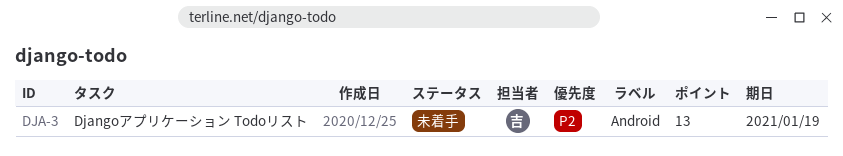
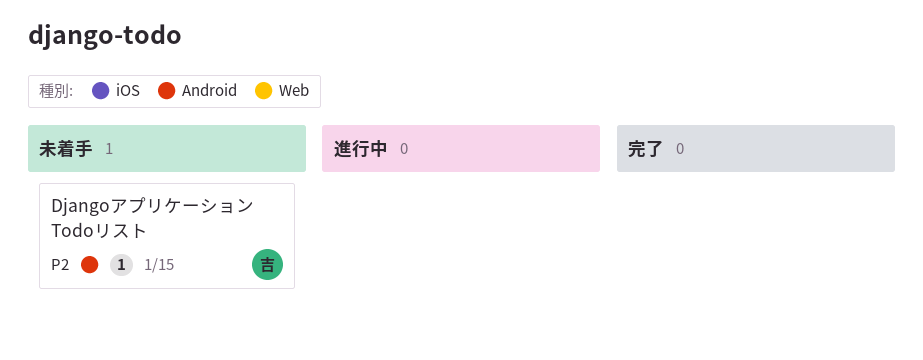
Djangoアプリケーション Todoリスト, estimate: 13 -> 1
Djangoアプリケーション Todoリスト, due: Jan 19 -> Jan 15

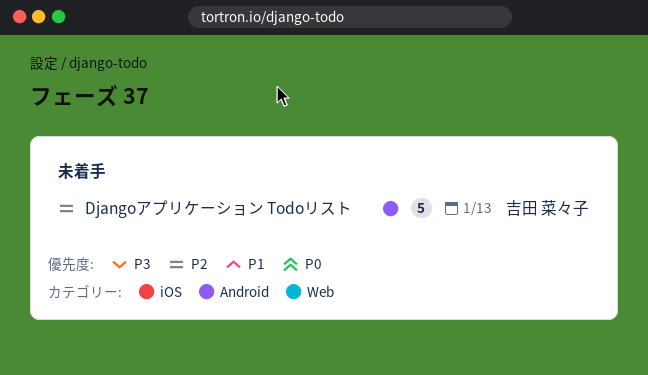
Djangoアプリケーション Todoリスト, estimate: 1 -> 5
Djangoアプリケーション Todoリスト, due: Jan 15 -> Jan 13

